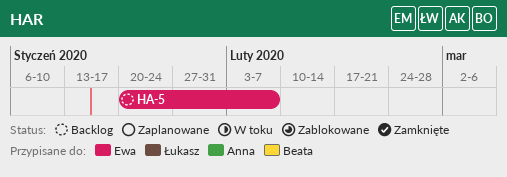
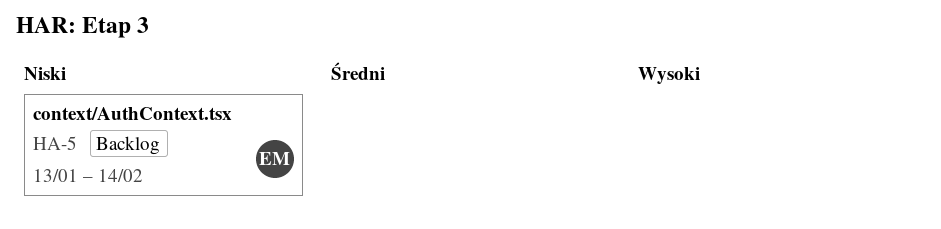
HA-5, start: Jan 20 -> Jan 13
HA-5, due: Feb 7 -> Feb 14

